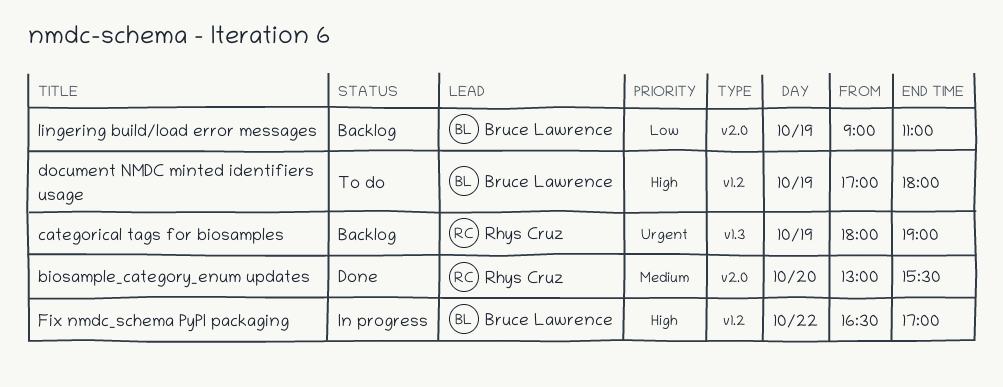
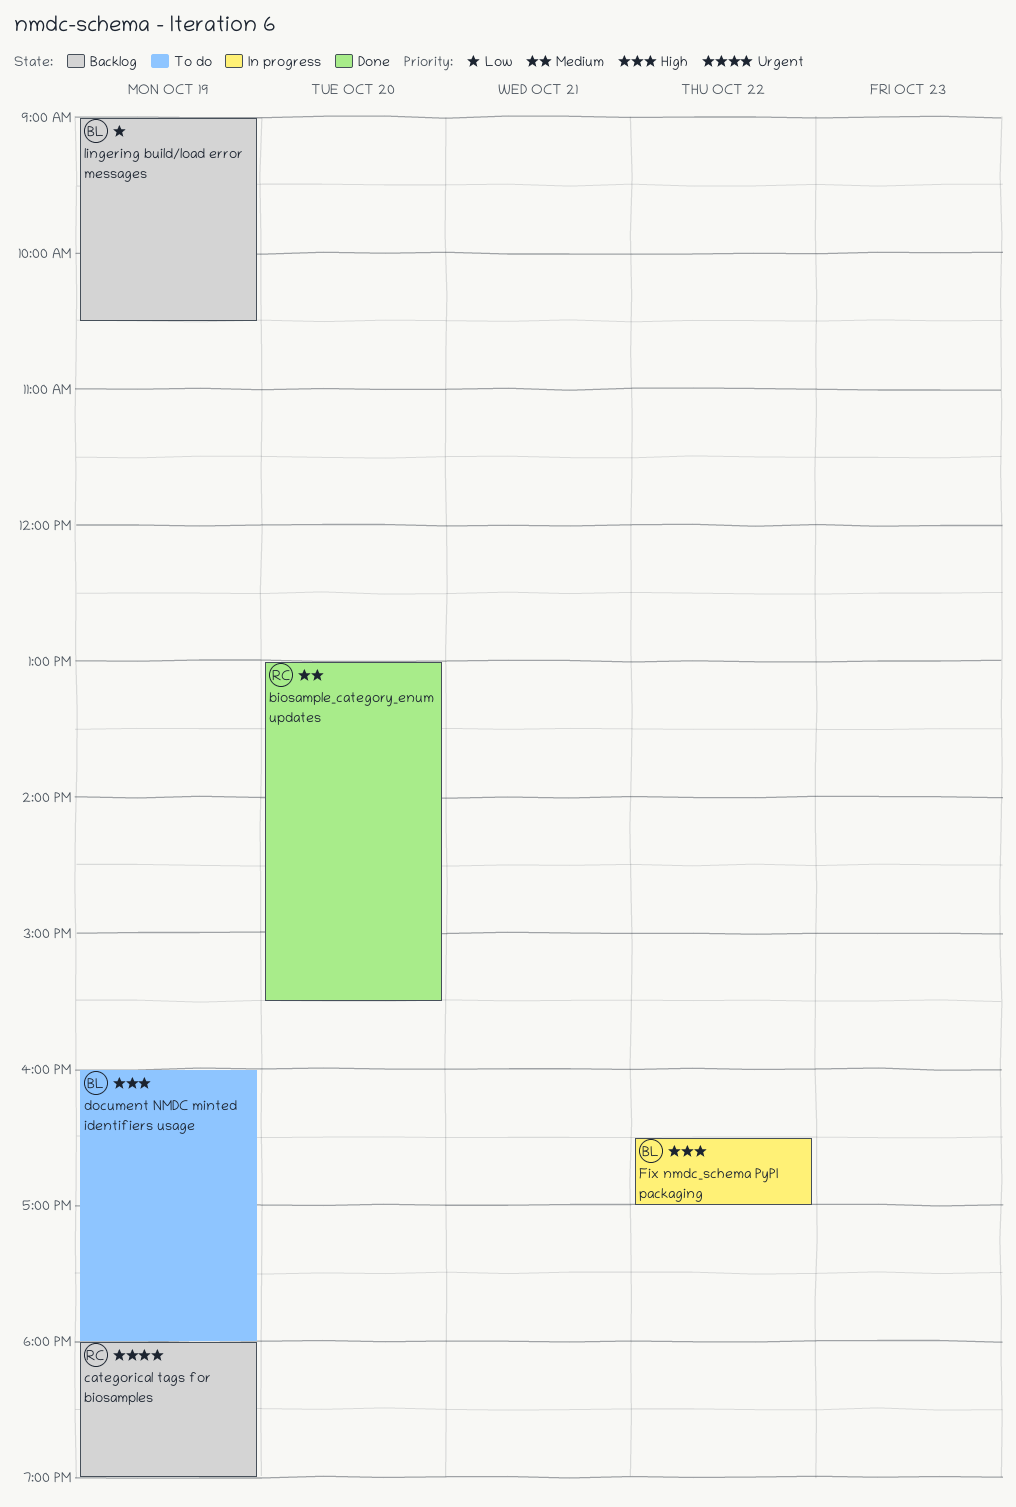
document NMDC minted identifiers usage, begins: 17:00 -> 16:00
lingering build/load error messages, ends: 11:00 -> 10:30

